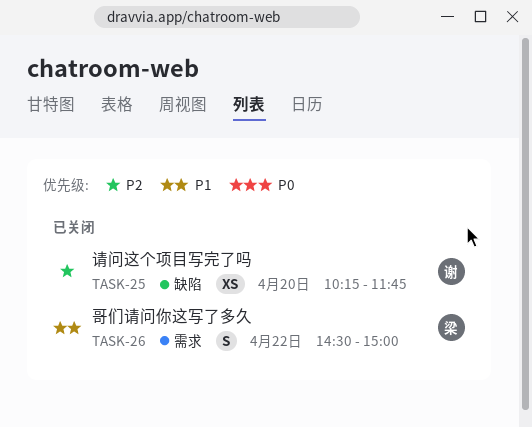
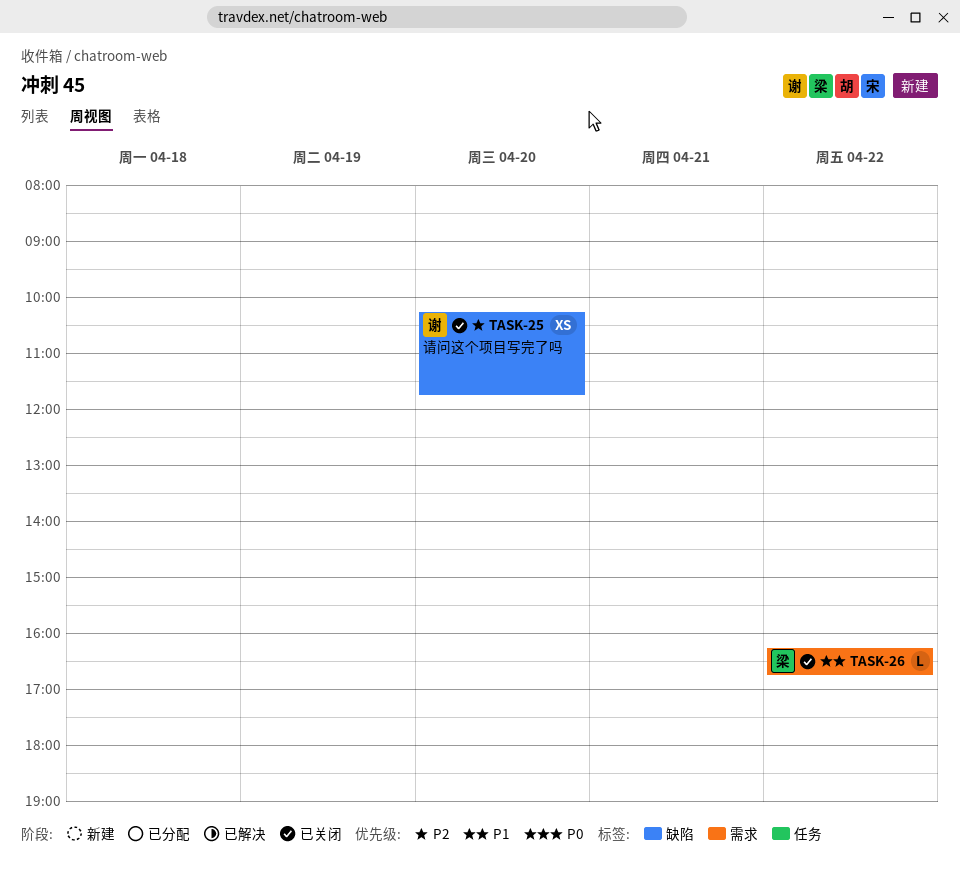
TASK-26, estimate: S -> L
TASK-26, begins: 14:30 -> 16:15
TASK-26, ends: 15:00 -> 16:45

